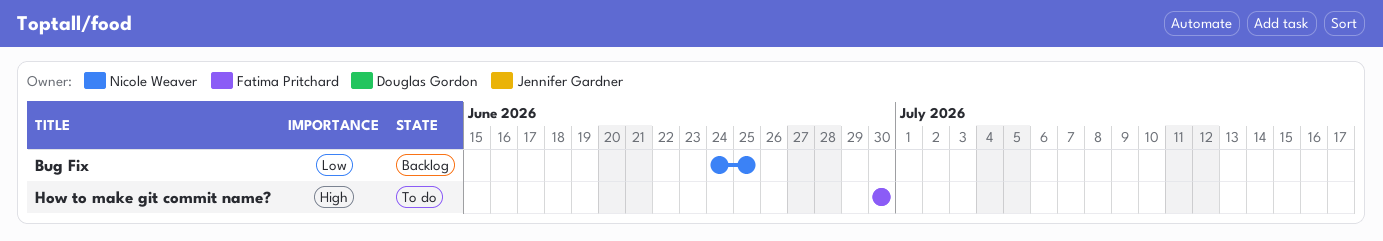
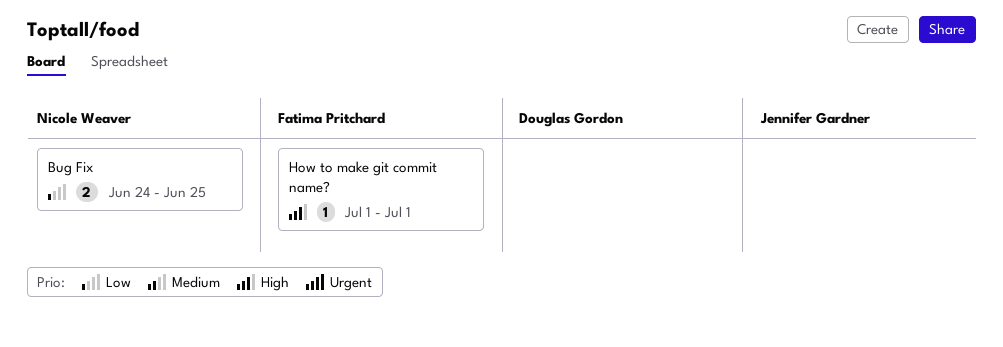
How to make git commit name?, start: Jun 30 -> Jul 1
How to make git commit name?, due: Jun 30 -> Jul 1

